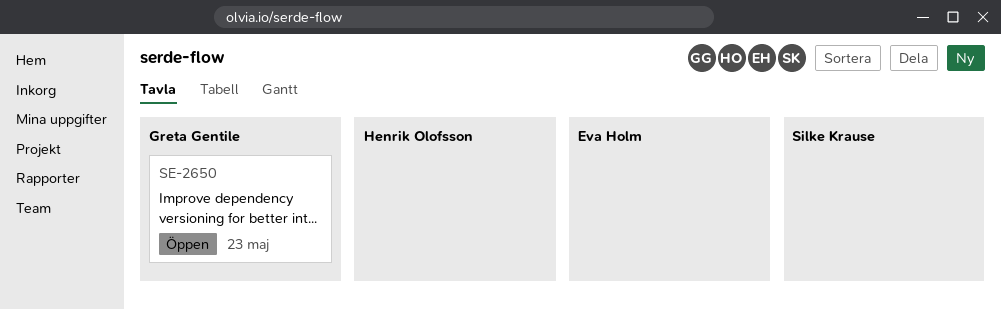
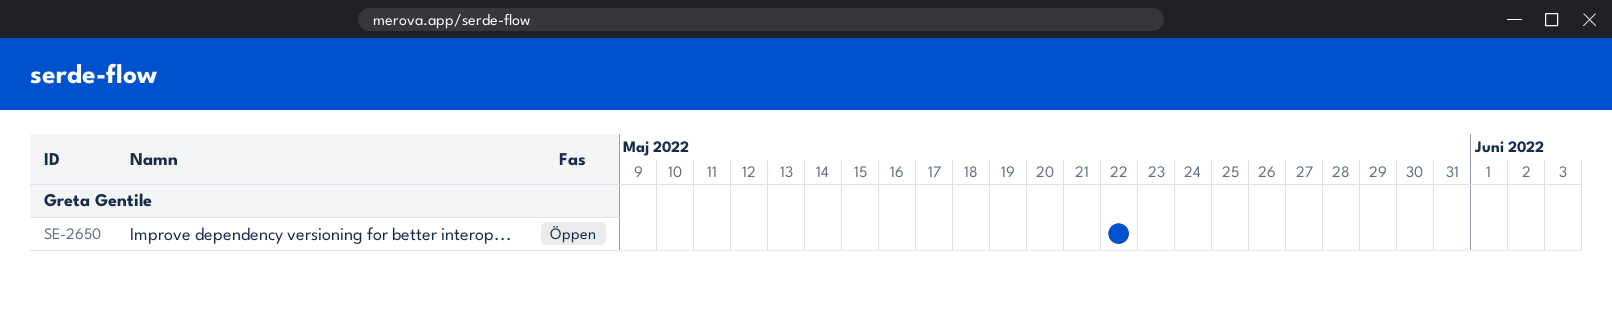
SE-2650, due: May 23 -> May 22

